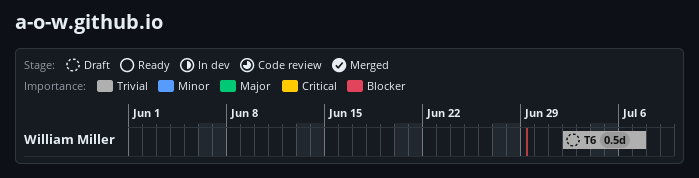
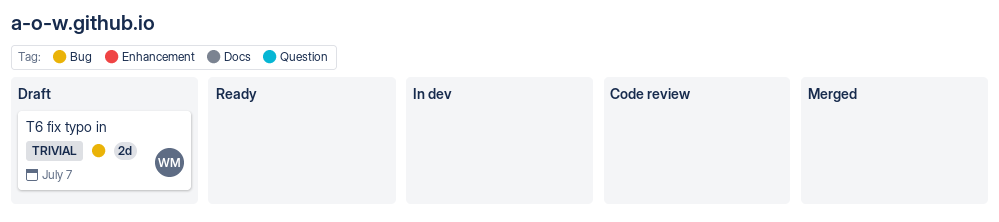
T6, estimate: 0.5d -> 2d

